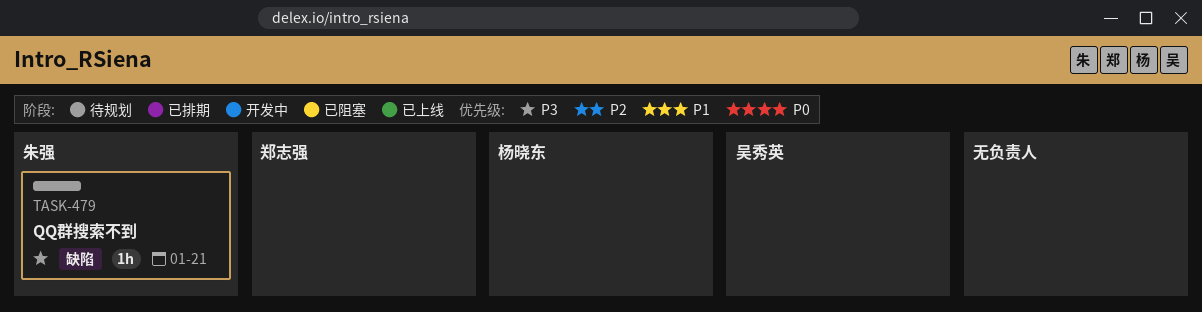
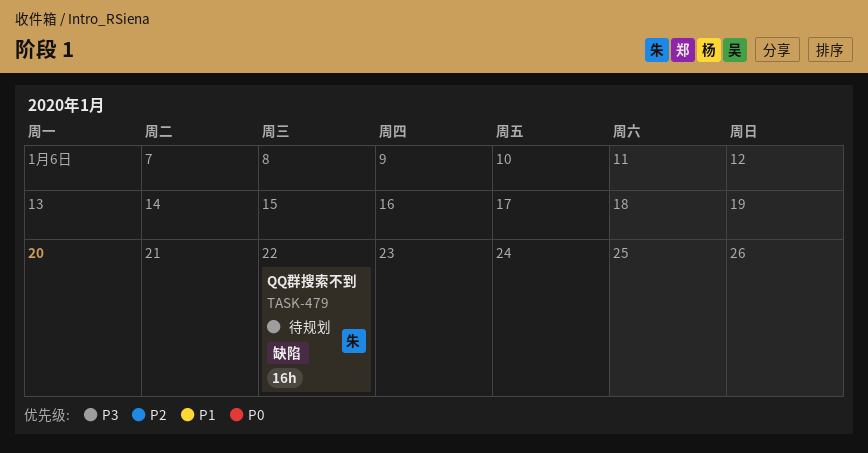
TASK-479, estimate: 1h -> 16h
TASK-479, due: Jan 21 -> Jan 22

